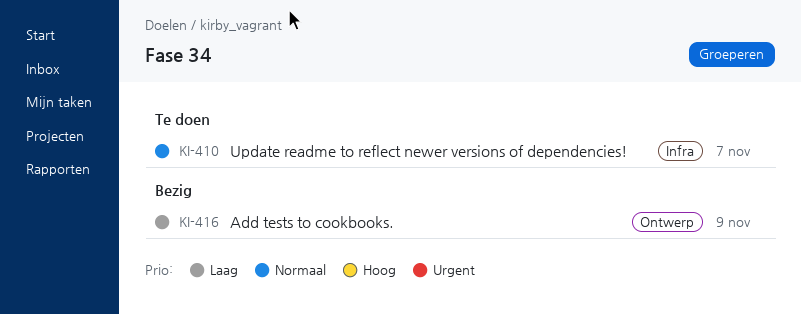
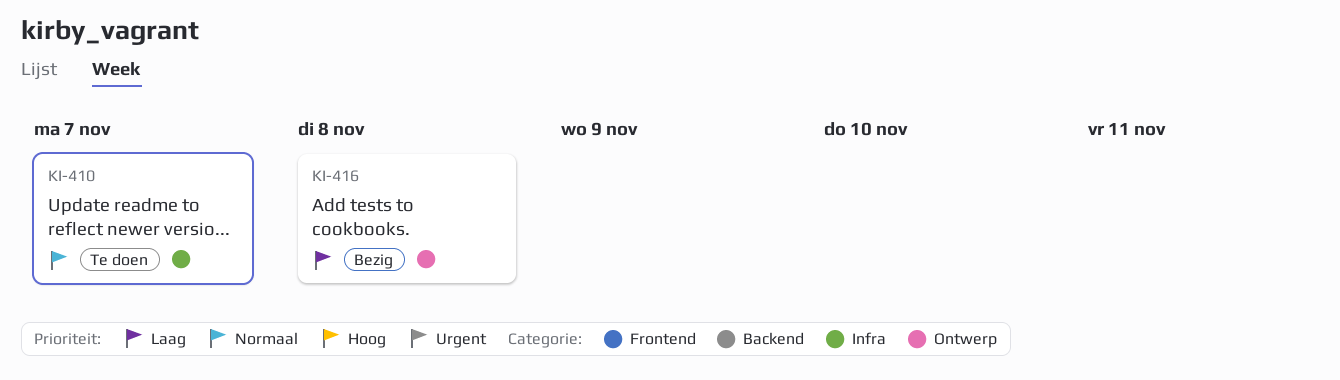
KI-416, due: Nov 9 -> Nov 8

